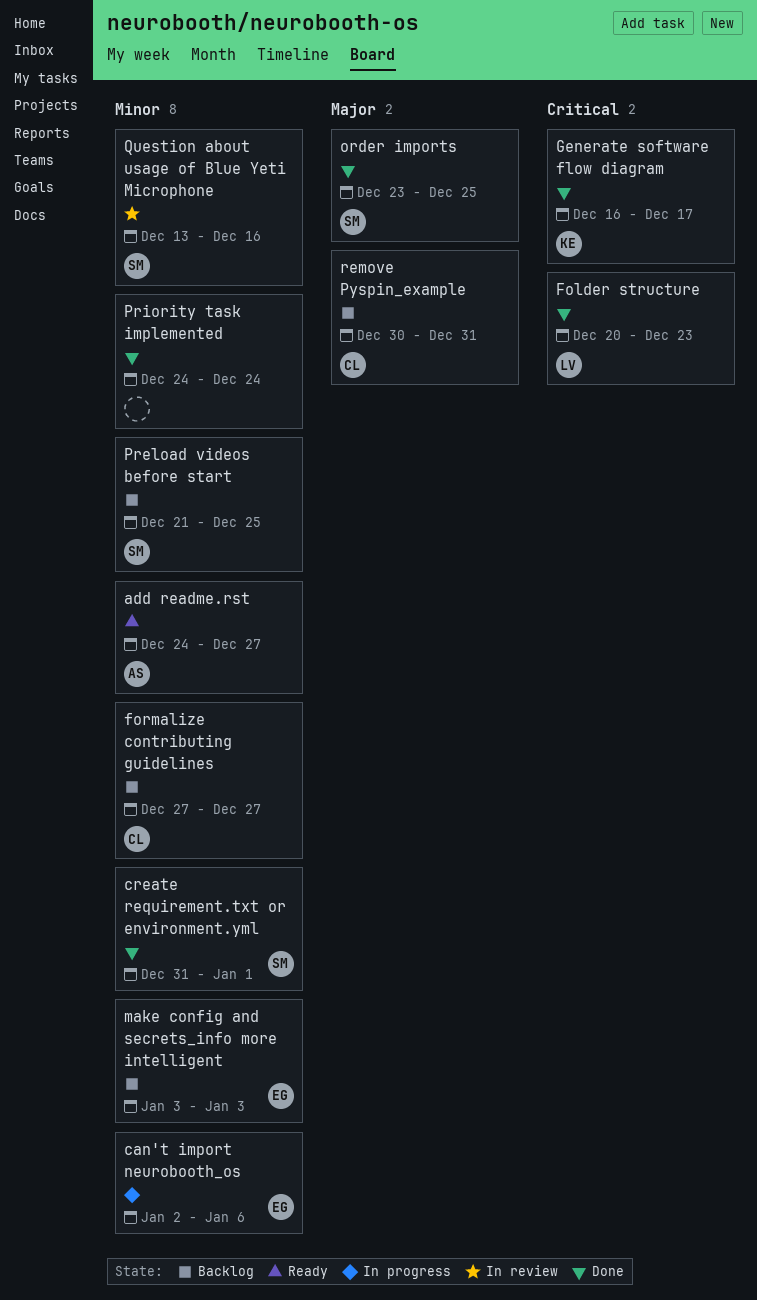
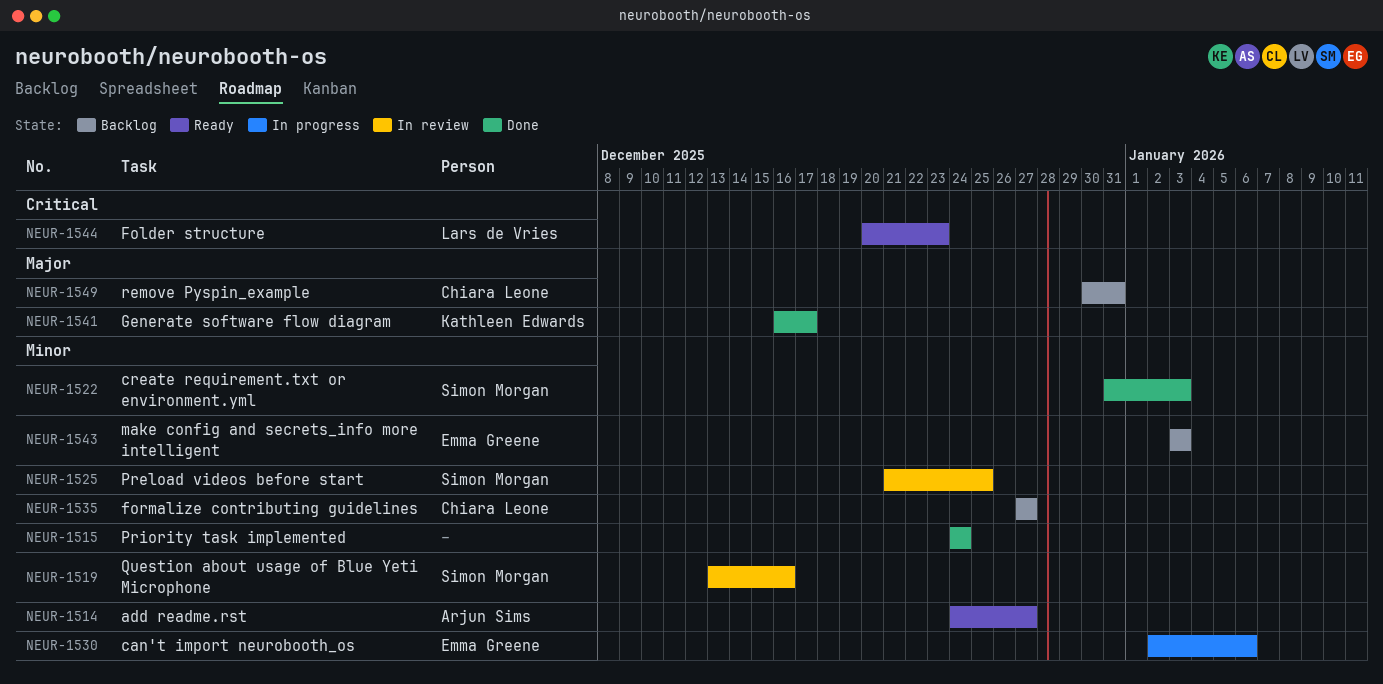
create requirement.txt or environment.yml, due: Jan 1 -> Jan 3
Folder structure, status: Done -> Ready
Generate software flow diagram, priority: Critical -> Major
order imports: present -> none
Preload videos before start, status: Backlog -> In review

